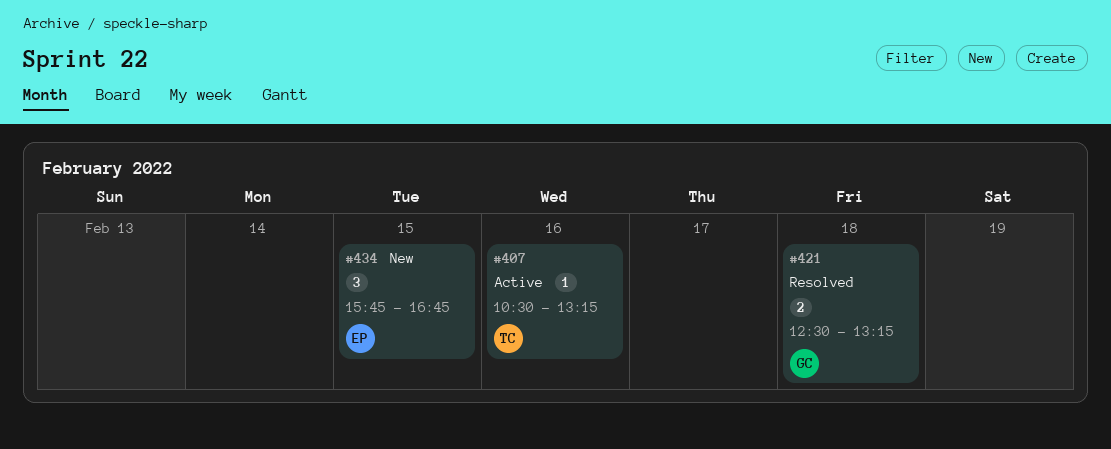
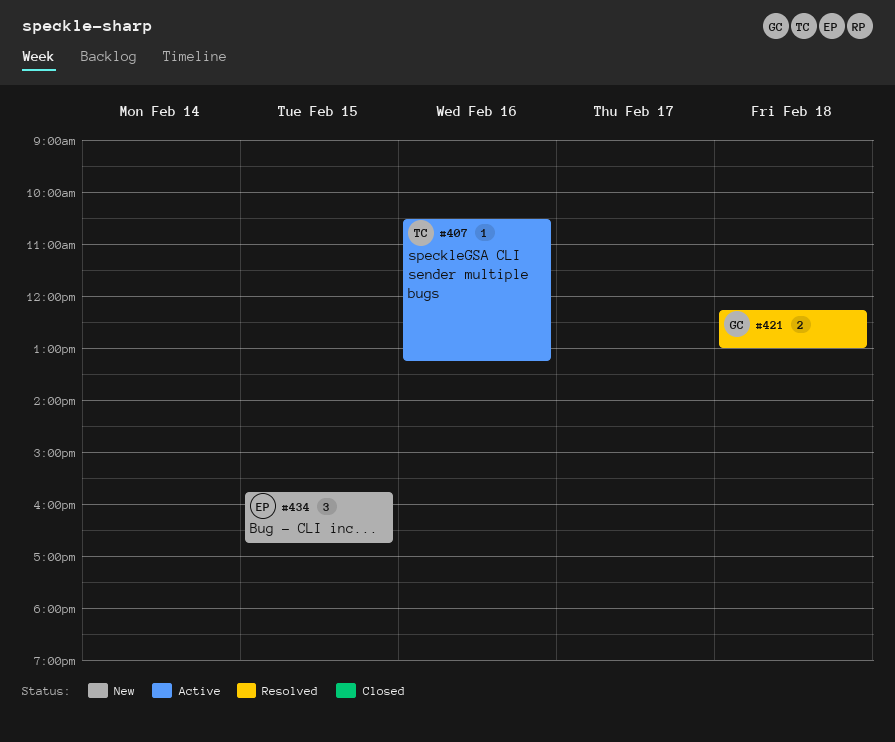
#421, begins: 12:30 -> 12:15
#421, ends: 13:15 -> 13:00

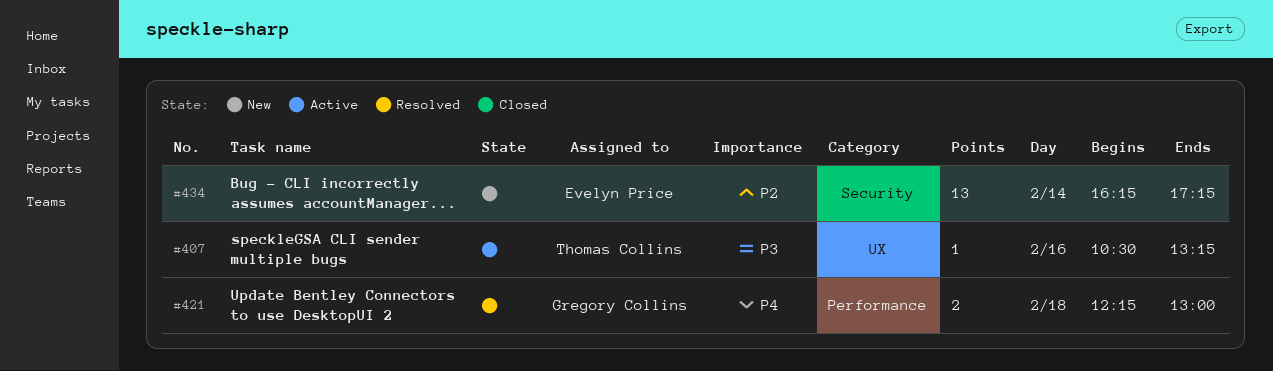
#434, estimate: 3 -> 13
#434, day: Feb 15 -> Feb 14
#434, begins: 15:45 -> 16:15
#434, ends: 16:45 -> 17:15

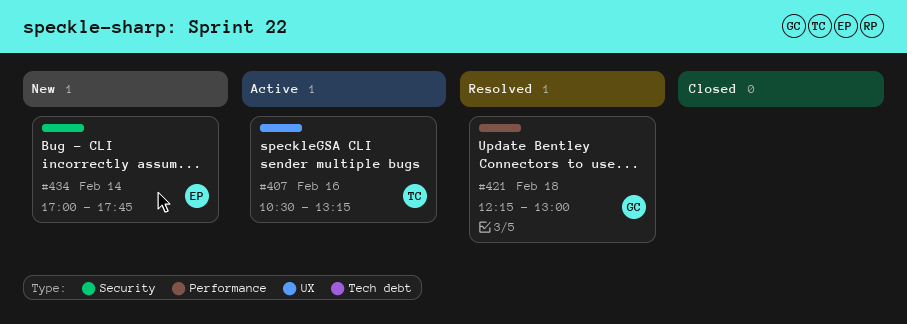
#434, begins: 16:15 -> 17:00
#434, ends: 17:15 -> 17:45

